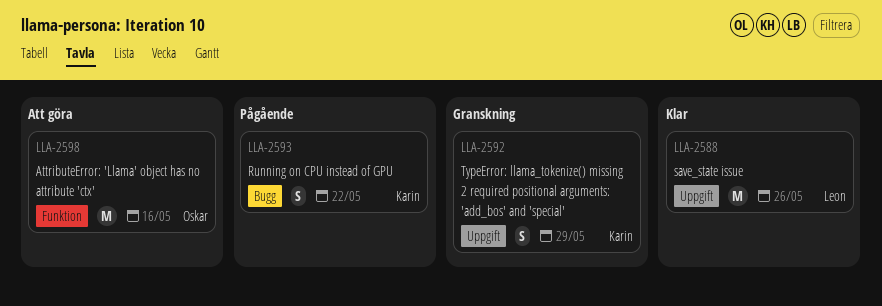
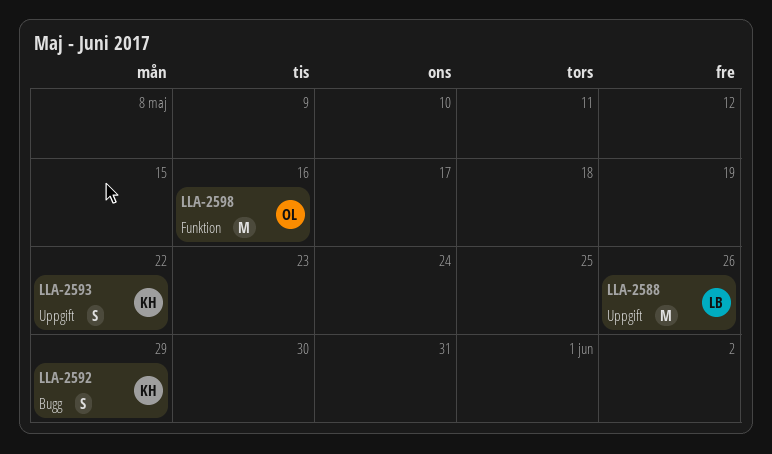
LLA-2592, label: Uppgift -> Bugg
LLA-2593, label: Bugg -> Uppgift

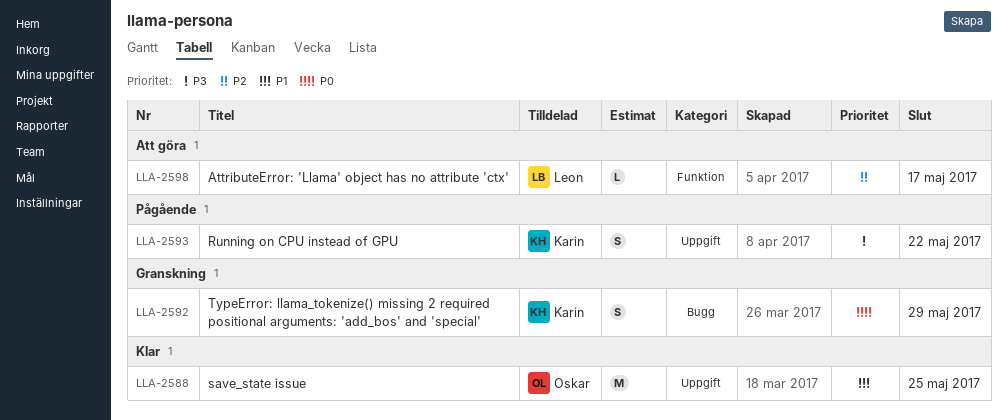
LLA-2588, owner: Leon -> Oskar
LLA-2588, due: May 26 -> May 25
LLA-2598, owner: Oskar -> Leon
LLA-2598, estimate: M -> L
LLA-2598, due: May 16 -> May 17

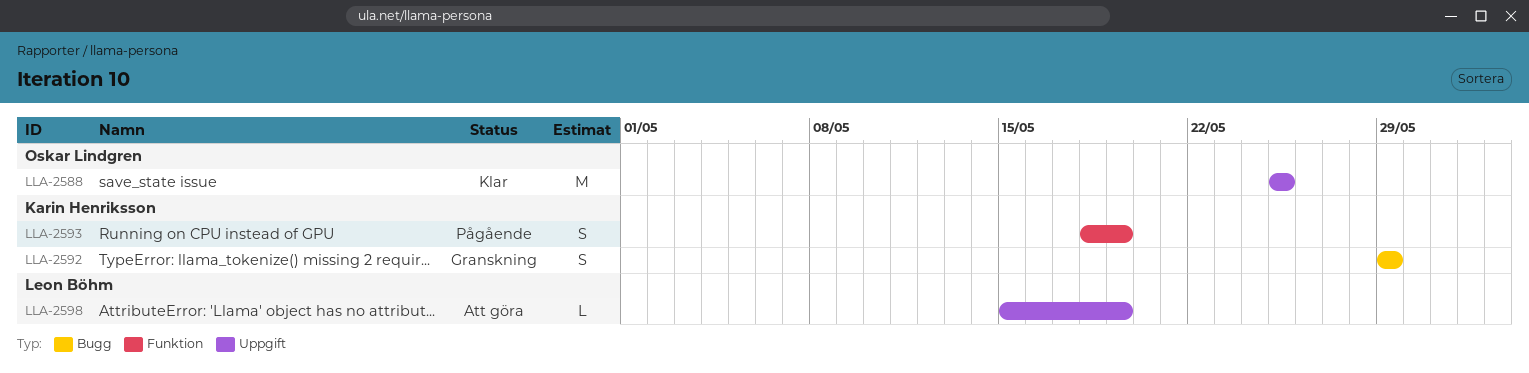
LLA-2593, label: Uppgift -> Funktion
LLA-2593, due: May 22 -> May 19
LLA-2598, label: Funktion -> Uppgift
LLA-2598, due: May 17 -> May 19

